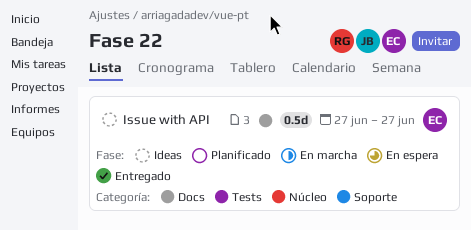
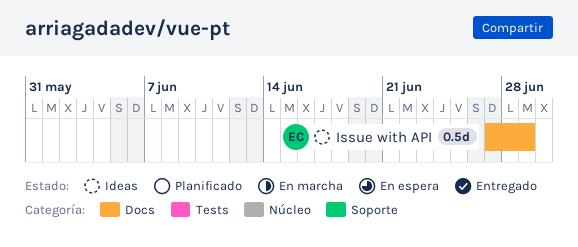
Issue with API, due: Jun 27 -> Jun 29

